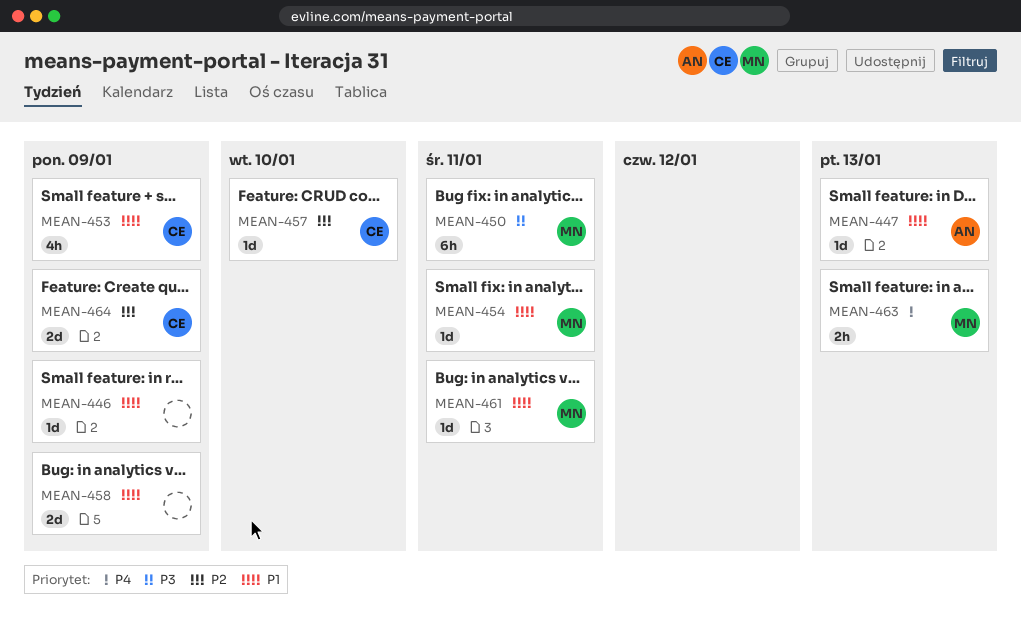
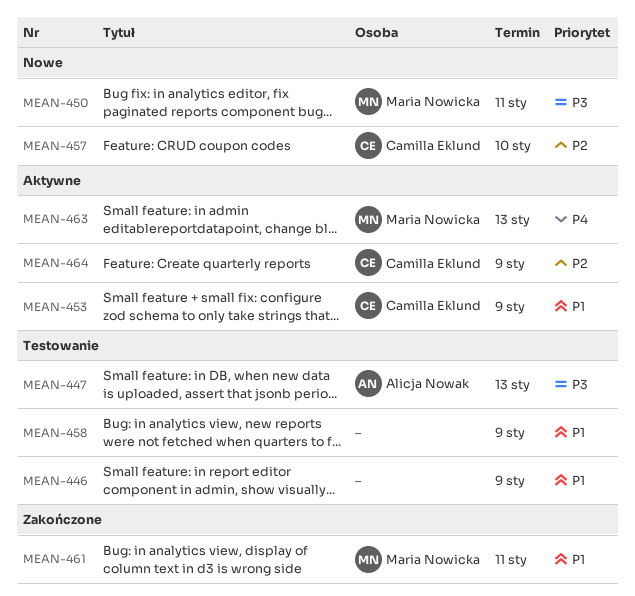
MEAN-447, priority: P1 -> P3
MEAN-454: present -> none

